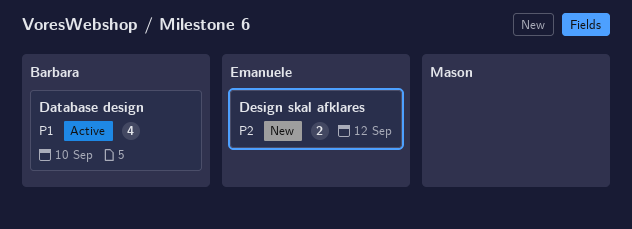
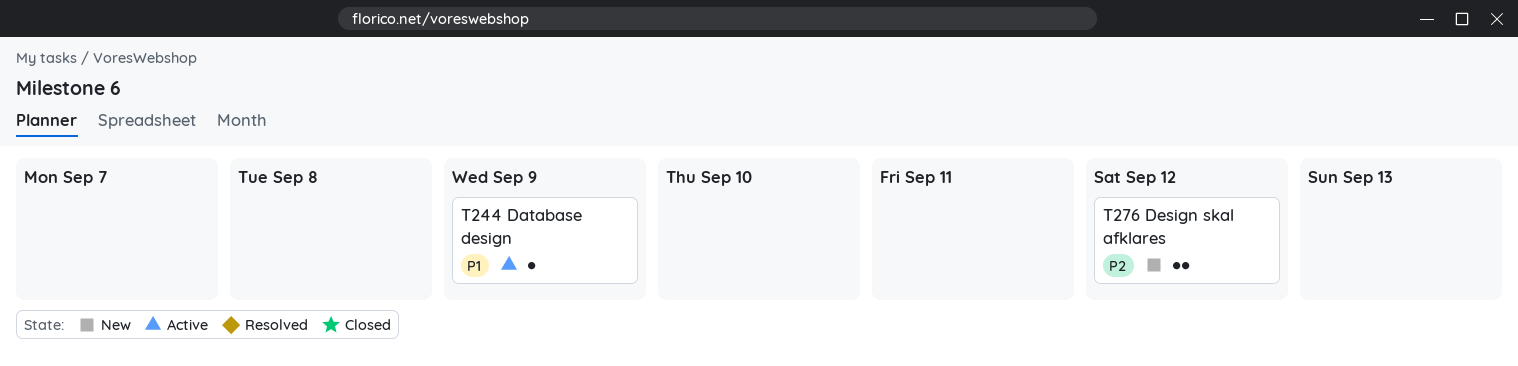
Database design, estimate: 4 -> 1
Database design, due: Sep 10 -> Sep 9

